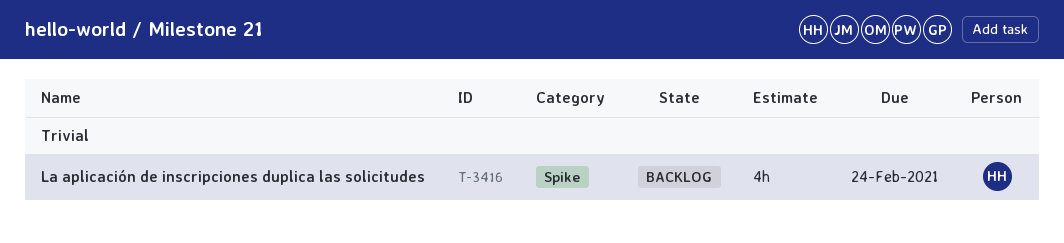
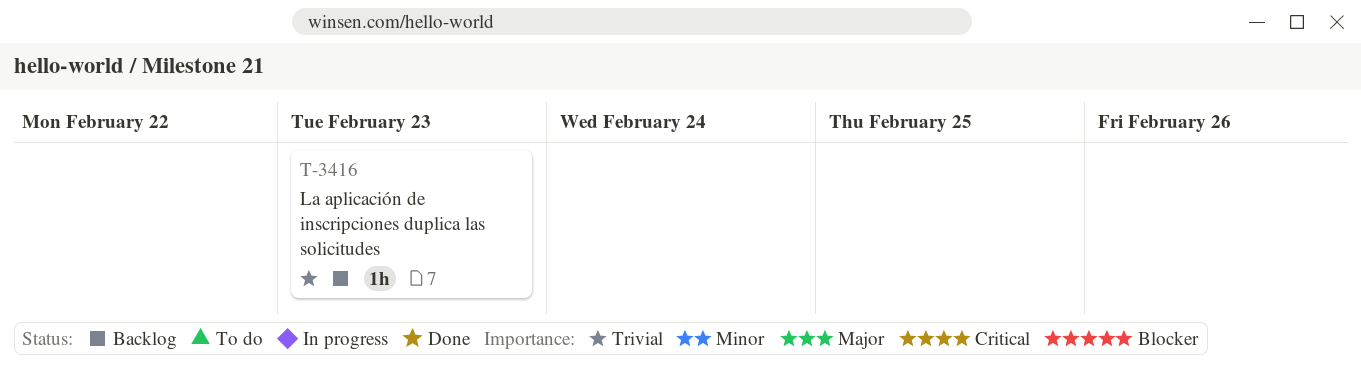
T-3416, estimate: 4h -> 1h
T-3416, due: Feb 24 -> Feb 23

